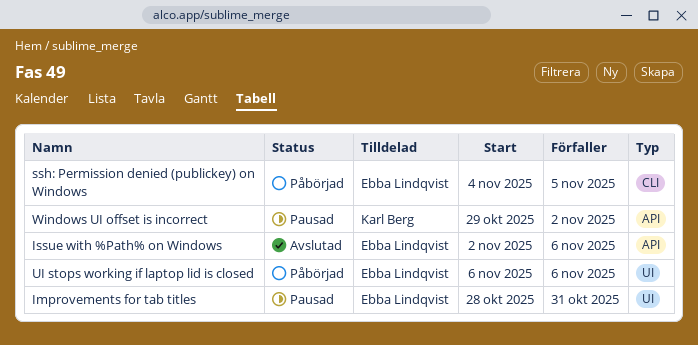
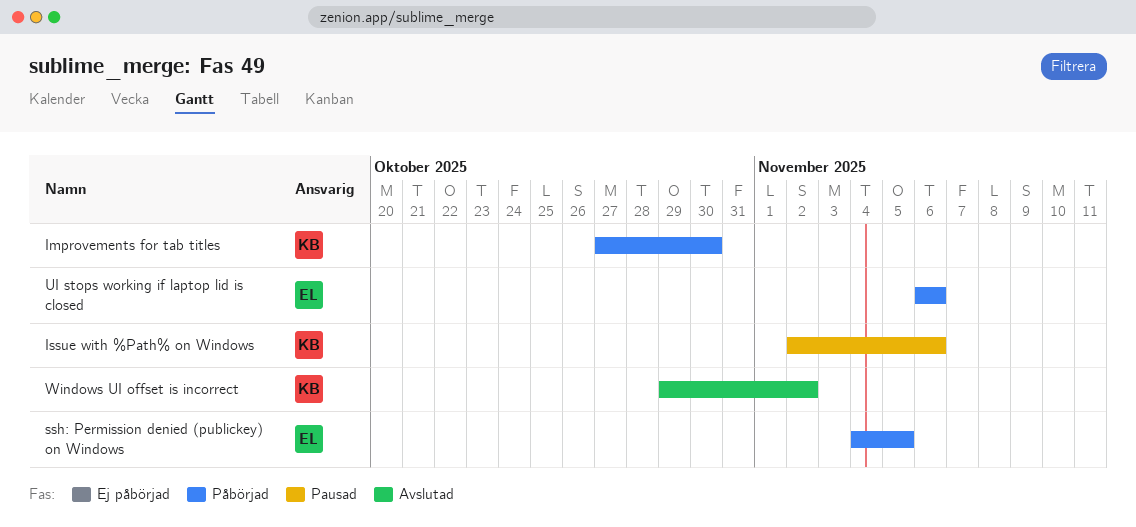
Improvements for tab titles, status: Pausad -> Påbörjad
Improvements for tab titles, owner: Ebba Lindqvist -> Karl Berg
Improvements for tab titles, start: Oct 28 -> Oct 27
Improvements for tab titles, due: Oct 31 -> Oct 30
Issue with %Path% on Windows, status: Avslutad -> Pausad
Issue with %Path% on Windows, owner: Ebba Lindqvist -> Karl Berg
Windows UI offset is incorrect, status: Pausad -> Avslutad

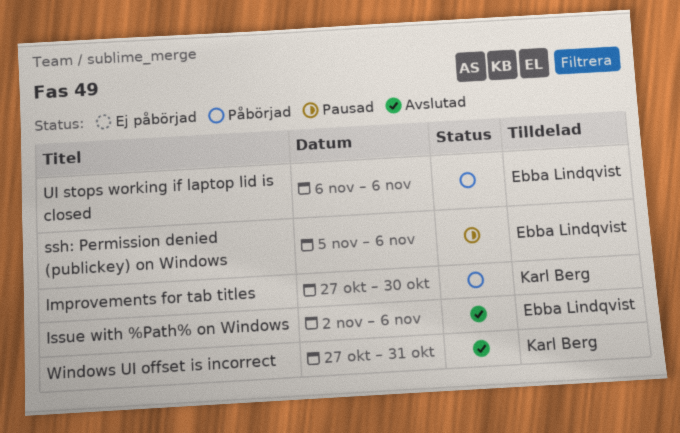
Issue with %Path% on Windows, status: Pausad -> Avslutad
Issue with %Path% on Windows, owner: Karl Berg -> Ebba Lindqvist
ssh: Permission denied (publickey) on Windows, status: Påbörjad -> Pausad
ssh: Permission denied (publickey) on Windows, start: Nov 4 -> Nov 5
ssh: Permission denied (publickey) on Windows, due: Nov 5 -> Nov 6
Windows UI offset is incorrect, start: Oct 29 -> Oct 27
Windows UI offset is incorrect, due: Nov 2 -> Oct 31

